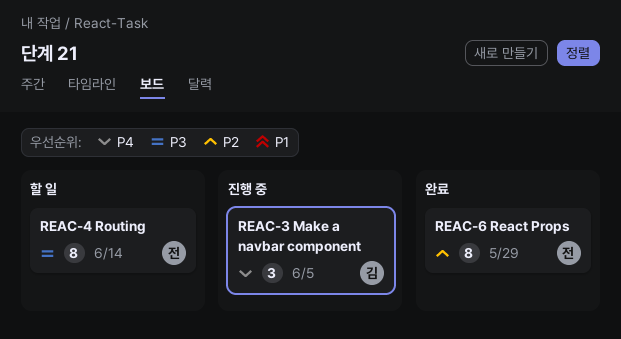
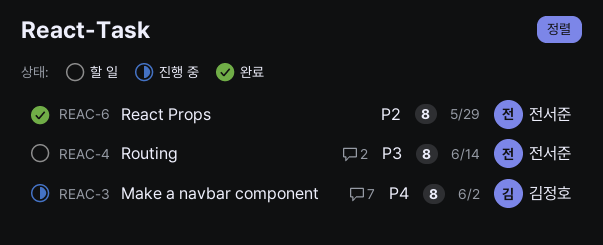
REAC-3, estimate: 3 -> 8
REAC-3, due: Jun 5 -> Jun 2

